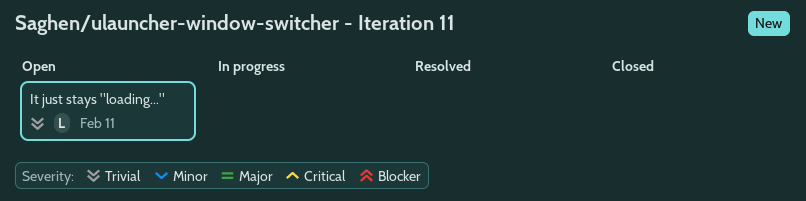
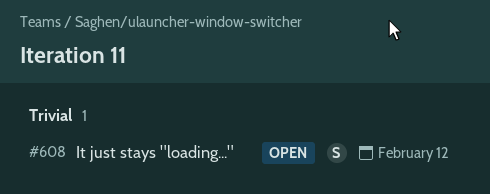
It just stays "loading...", estimate: L -> S
It just stays "loading...", due: Feb 11 -> Feb 12

